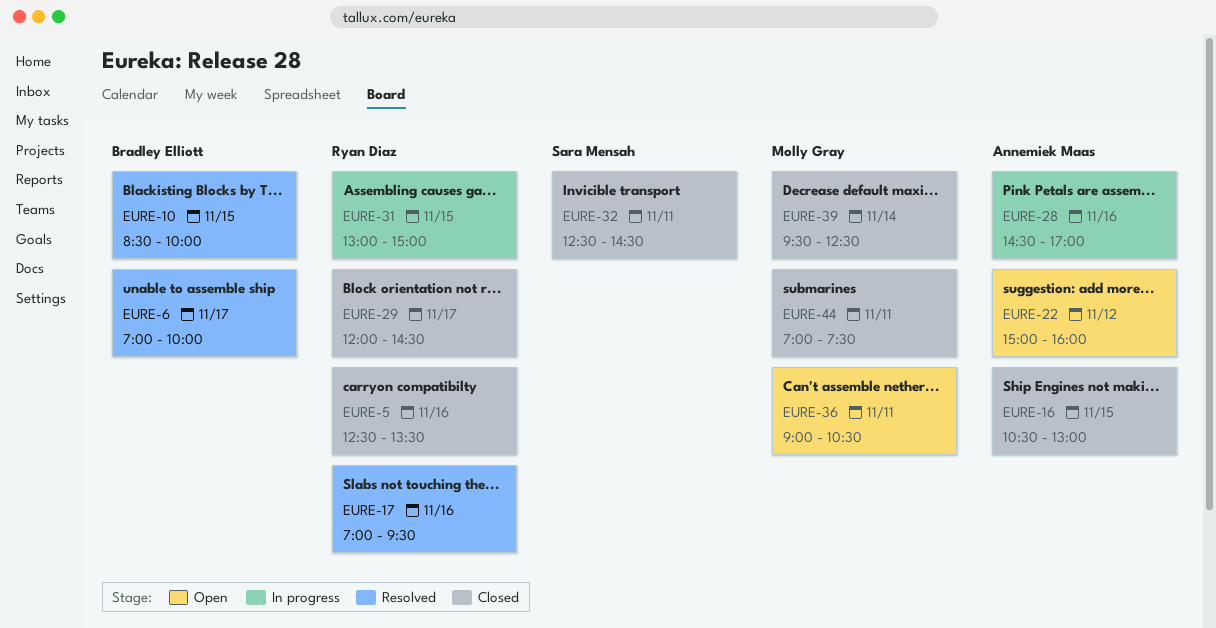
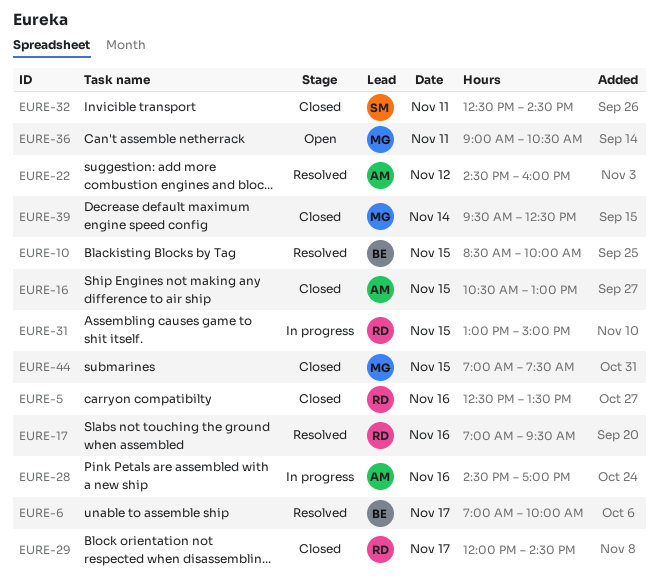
EURE-22, status: Open -> Resolved
EURE-22, begins: 15:00 -> 14:30
EURE-44, day: Nov 11 -> Nov 15

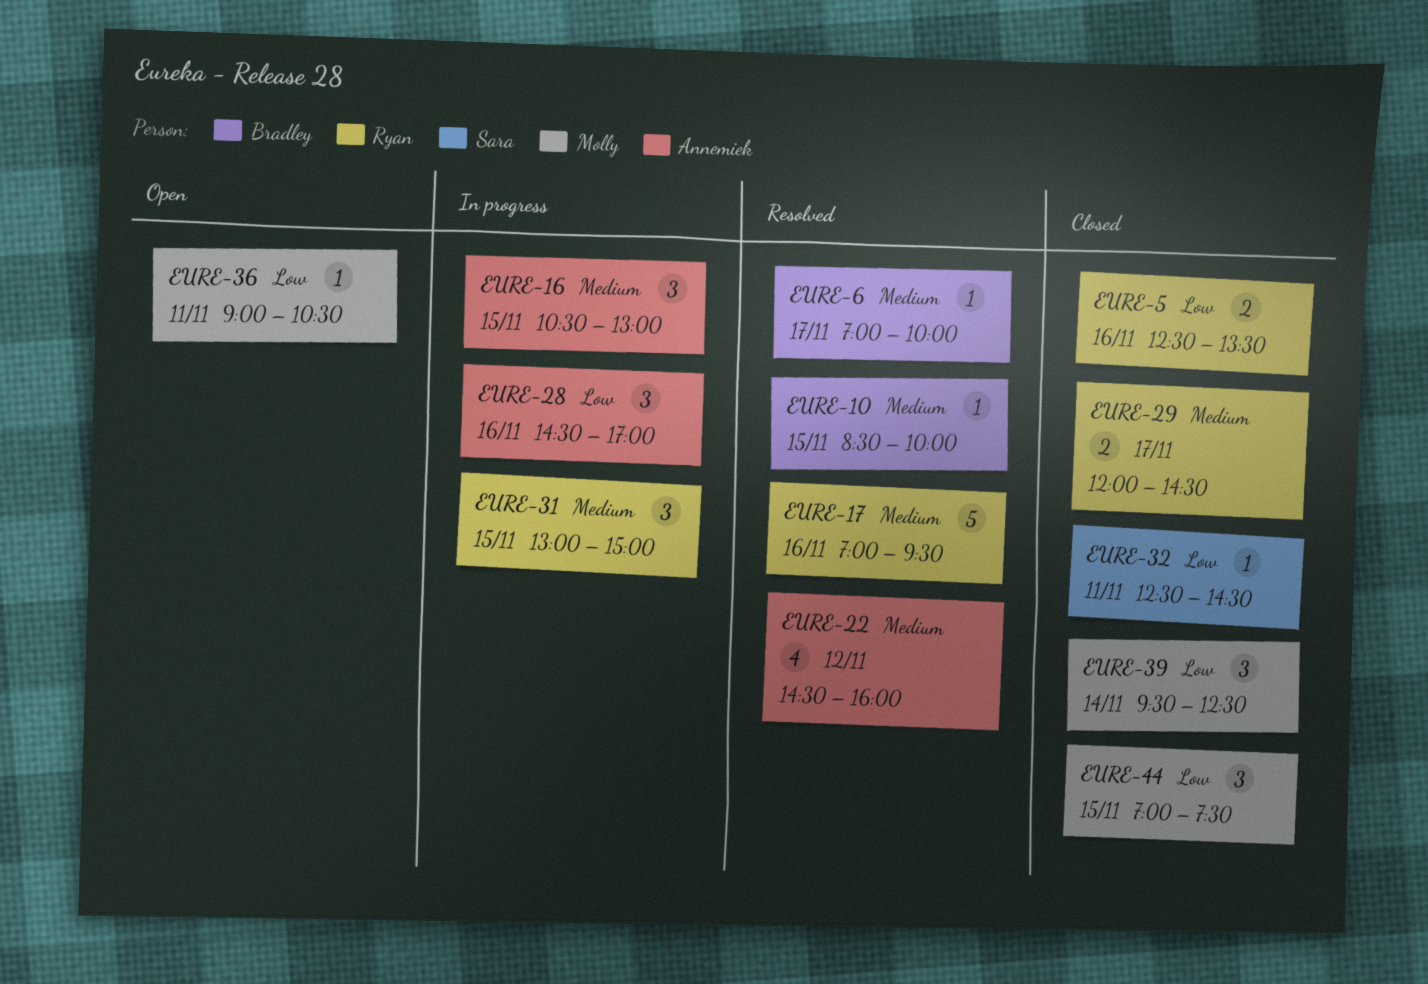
EURE-16, status: Closed -> In progress

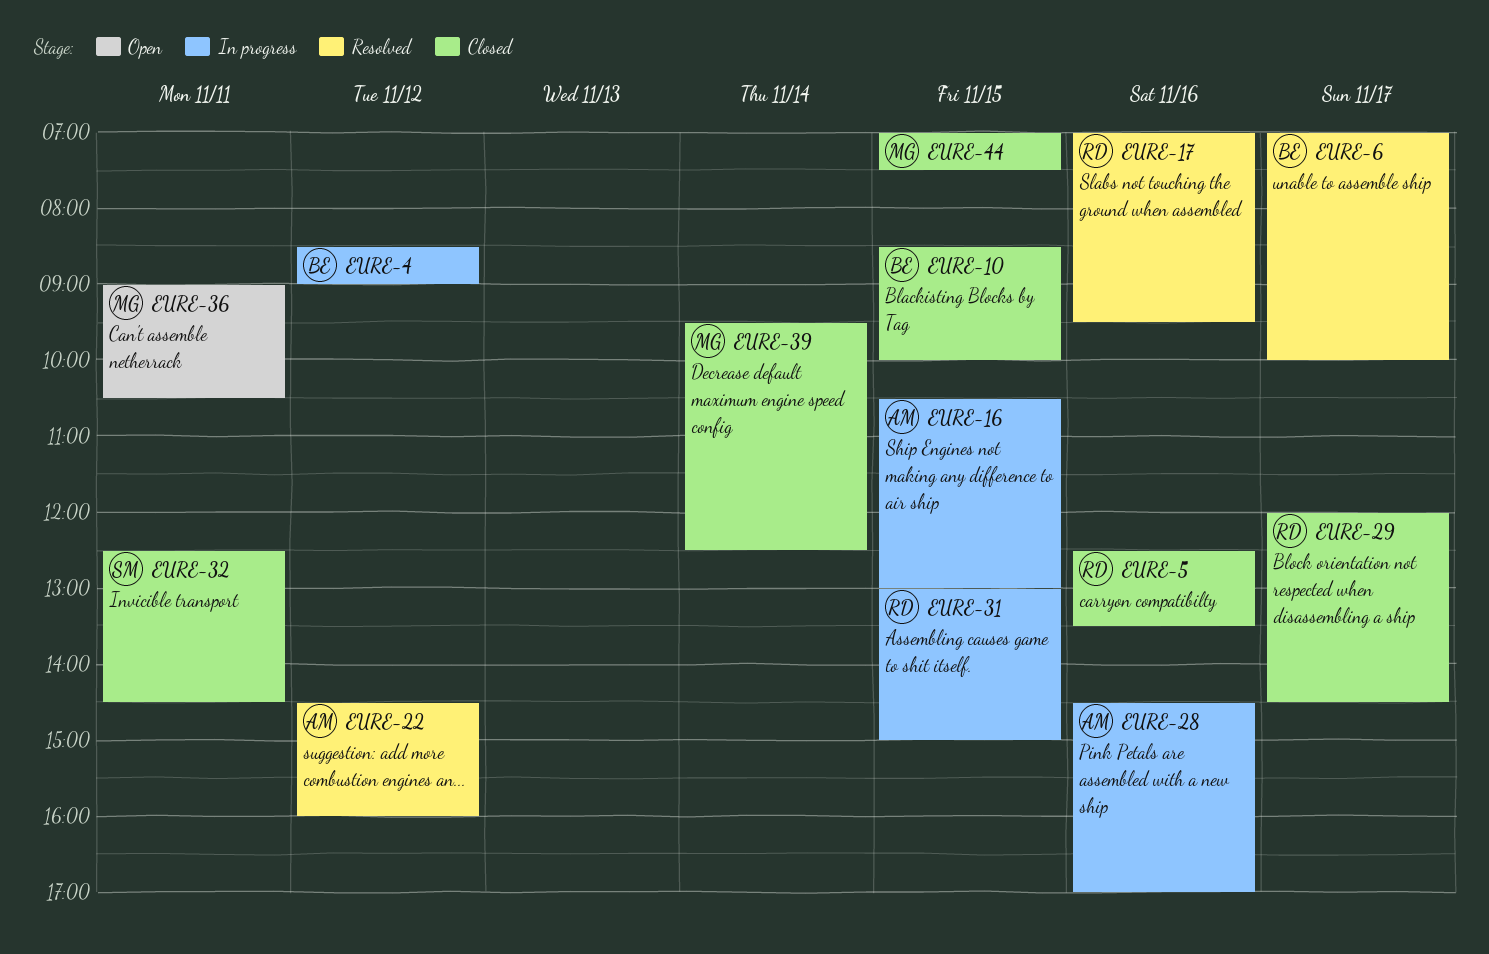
EURE-4: none -> present
EURE-10, status: Resolved -> Closed

